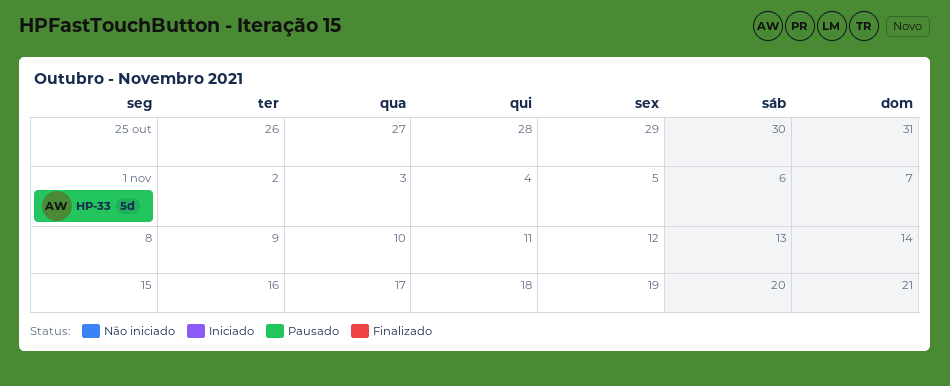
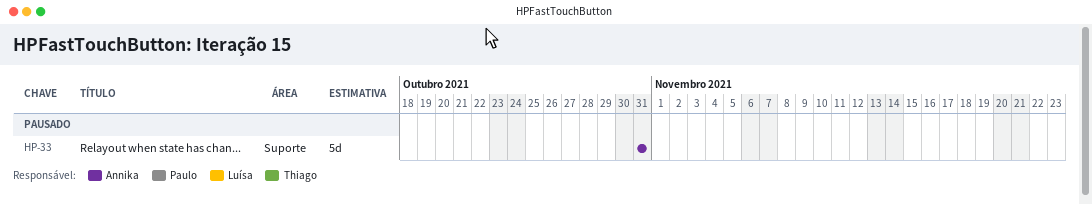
HP-33, start: Nov 1 -> Oct 31
HP-33, due: Nov 1 -> Oct 31

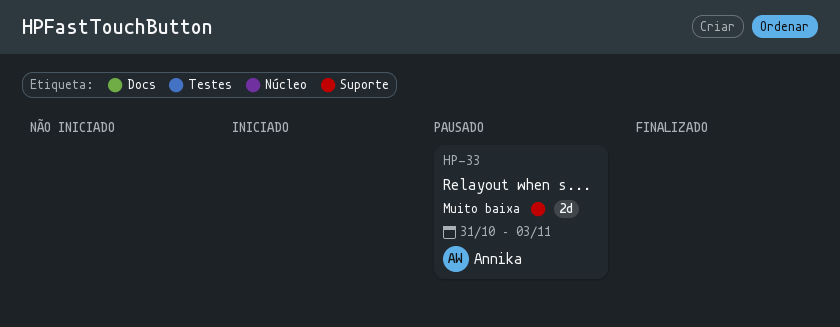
HP-33, estimate: 5d -> 2d
HP-33, due: Oct 31 -> Nov 3

